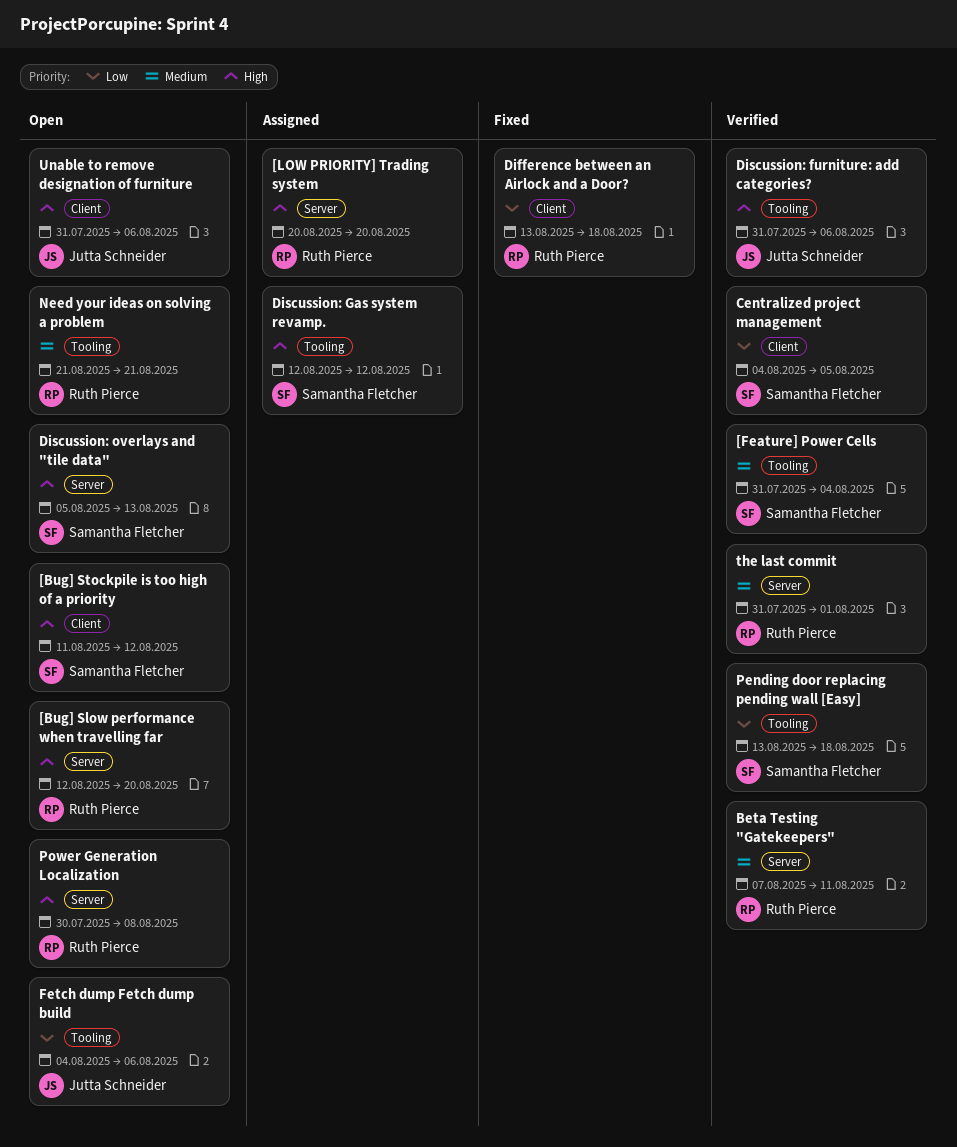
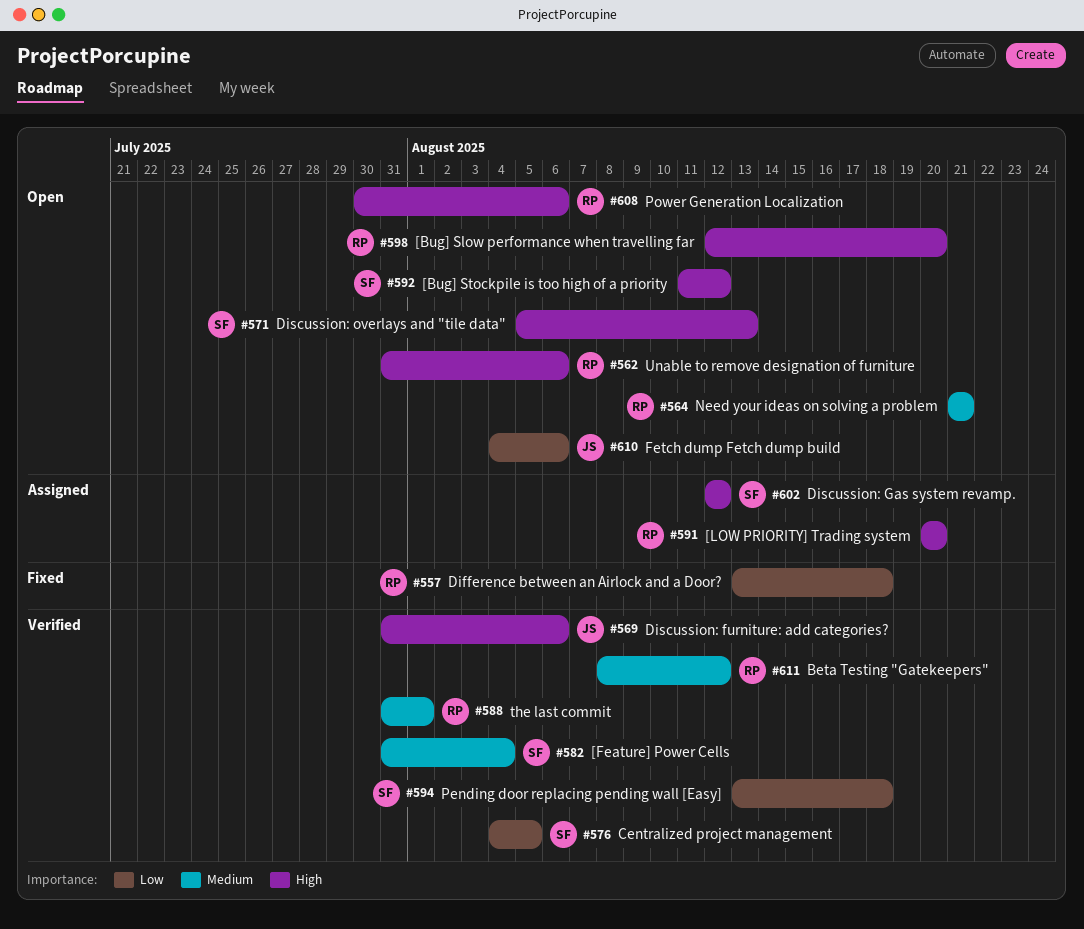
Beta Testing "Gatekeepers", start: Aug 7 -> Aug 8
Beta Testing "Gatekeepers", due: Aug 11 -> Aug 12
Power Generation Localization, due: Aug 8 -> Aug 6
Unable to remove designation of furniture, owner: Jutta Schneider -> Ruth Pierce

